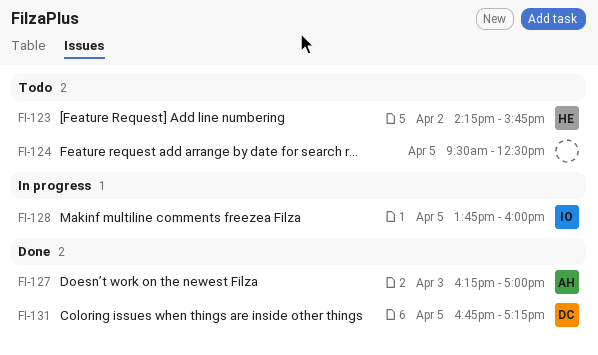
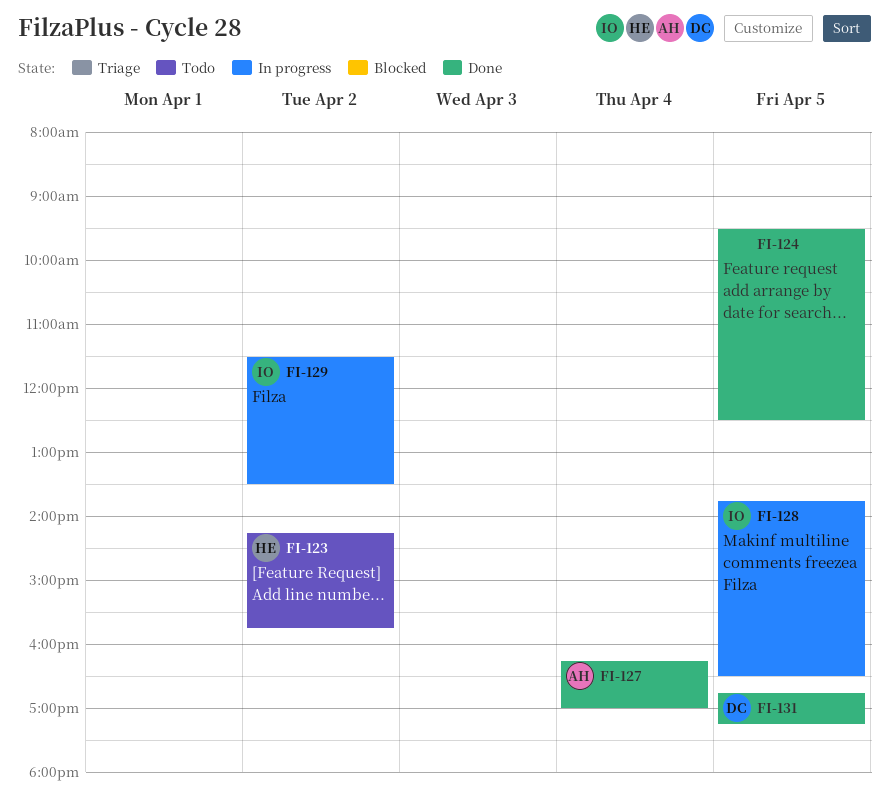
FI-124, status: Todo -> Done
FI-127, day: Apr 3 -> Apr 4
FI-128, ends: 16:00 -> 16:30
FI-129: none -> present

